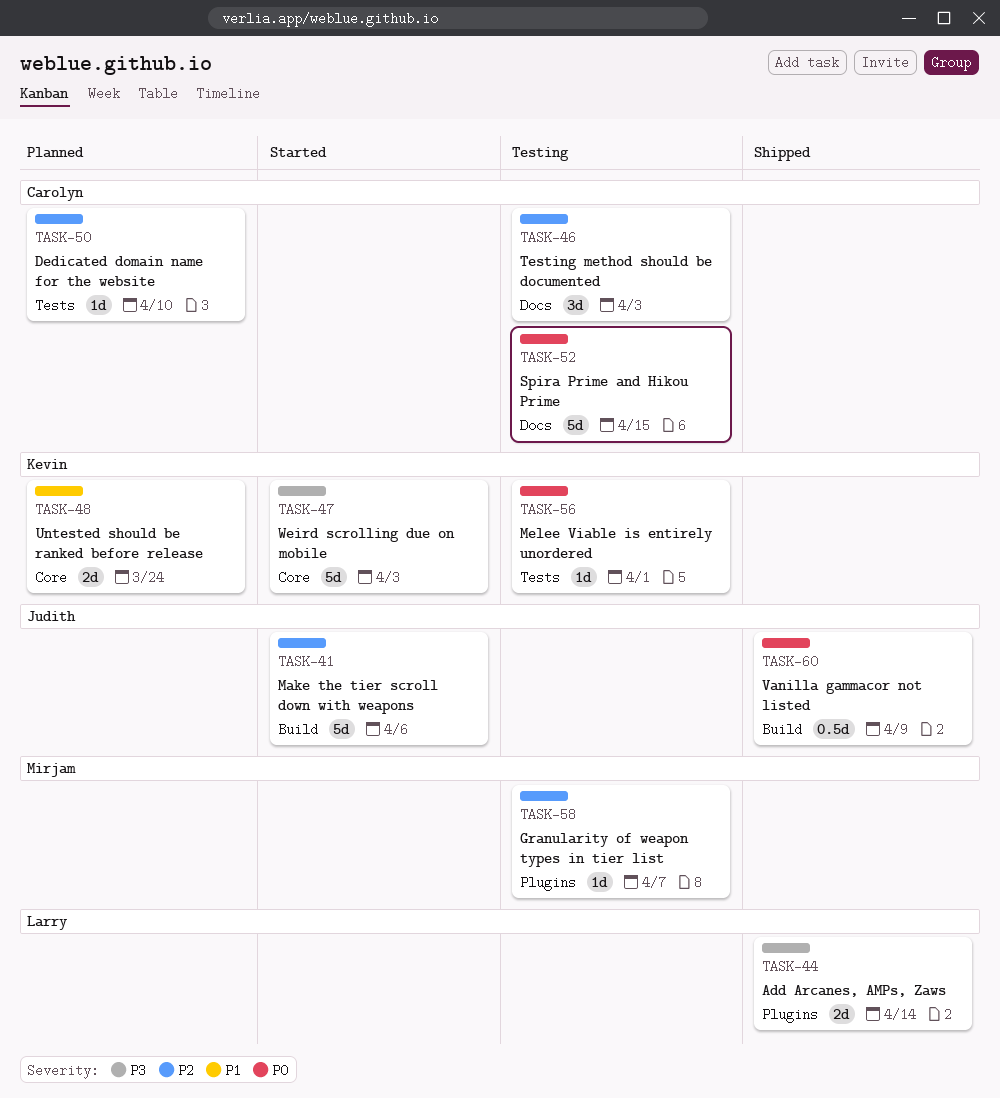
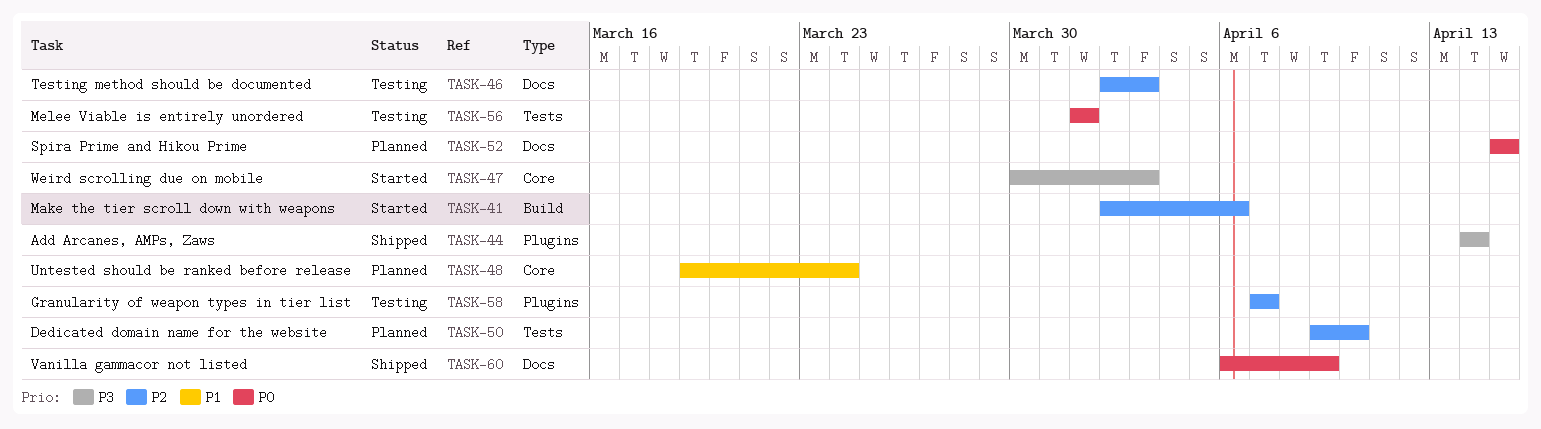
TASK-52, status: Testing -> Planned
TASK-60, label: Build -> Docs

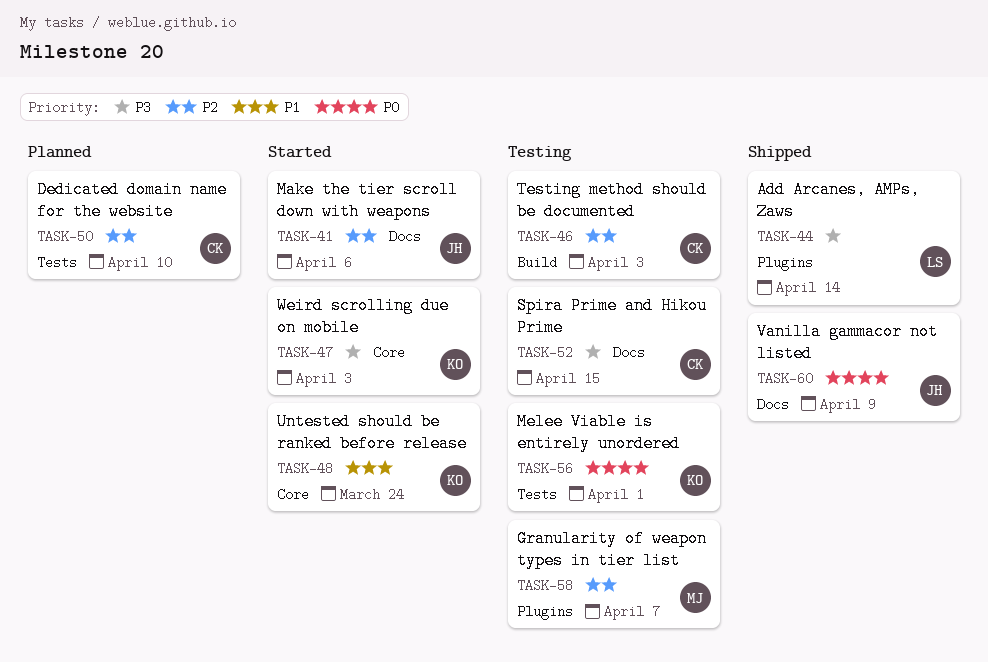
TASK-41, label: Build -> Docs
TASK-46, label: Docs -> Build
TASK-48, status: Planned -> Started
TASK-52, status: Planned -> Testing
TASK-52, priority: P0 -> P3

